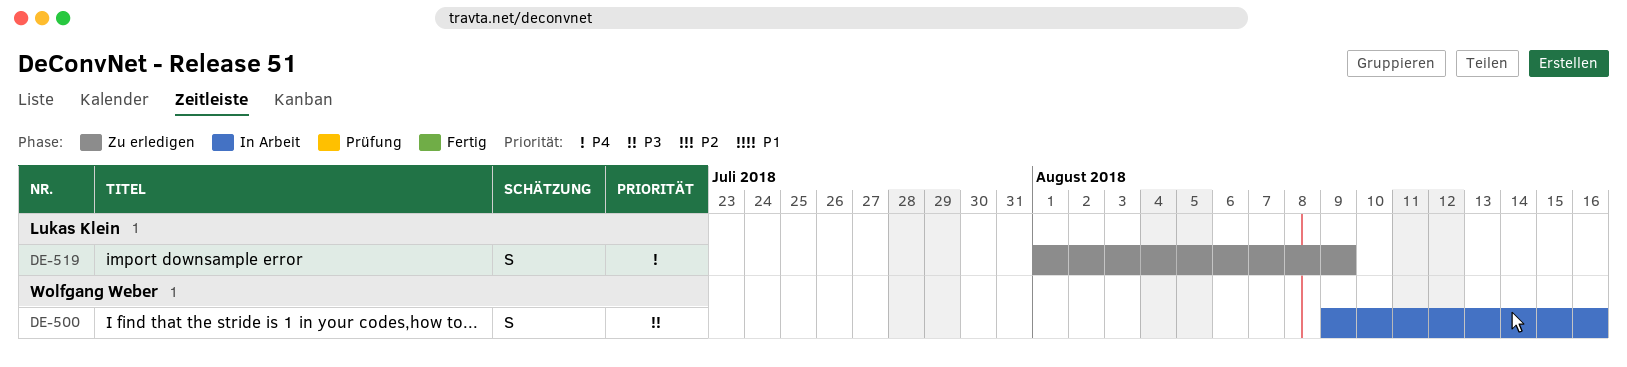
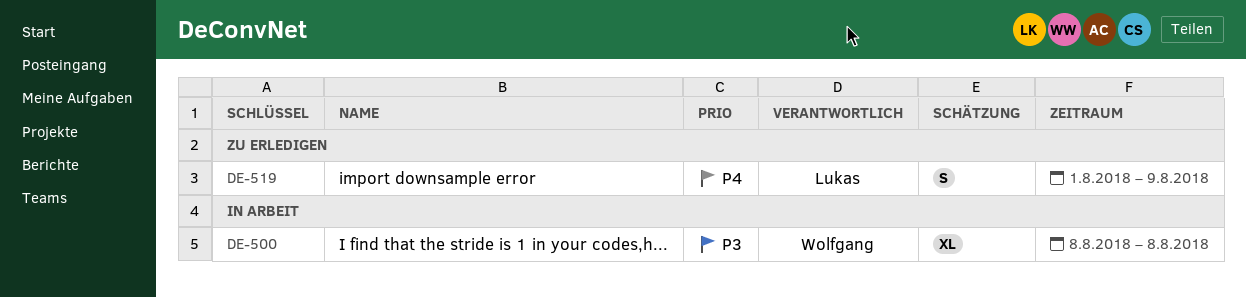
DE-500, estimate: S -> XL
DE-500, start: Aug 9 -> Aug 8
DE-500, due: Aug 16 -> Aug 8

